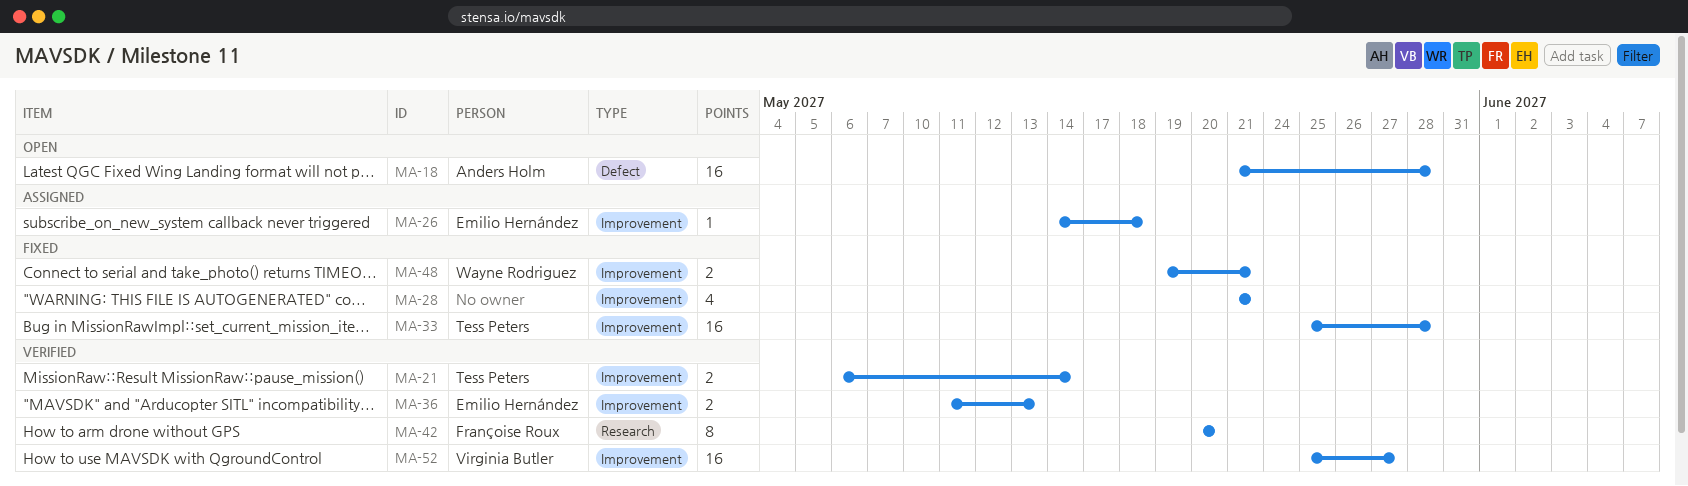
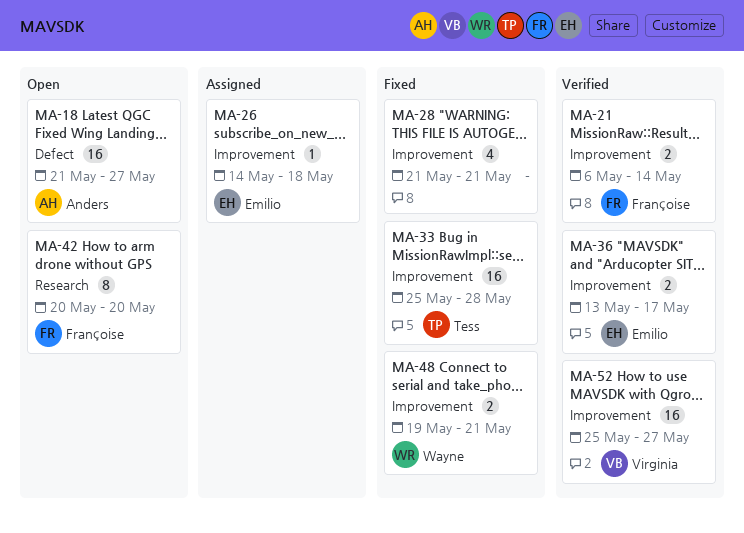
MA-18, due: May 28 -> May 27
MA-21, owner: Tess Peters -> Françoise Roux
MA-36, start: May 11 -> May 13
MA-36, due: May 13 -> May 17
MA-42, status: Verified -> Open

